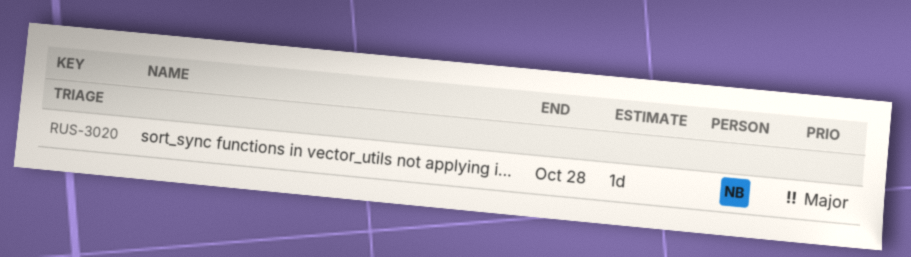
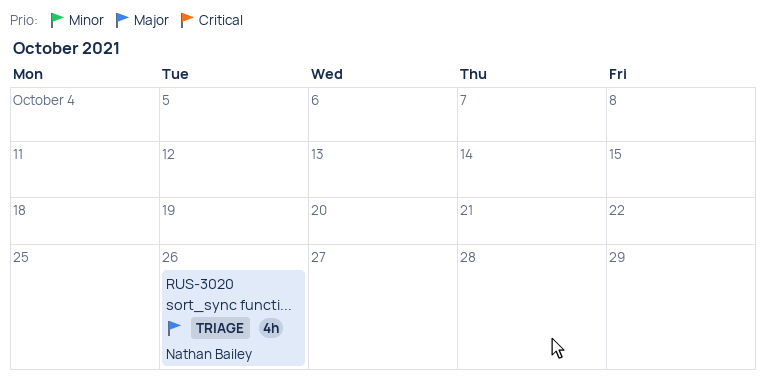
RUS-3020, estimate: 1d -> 4h
RUS-3020, due: Oct 28 -> Oct 26

